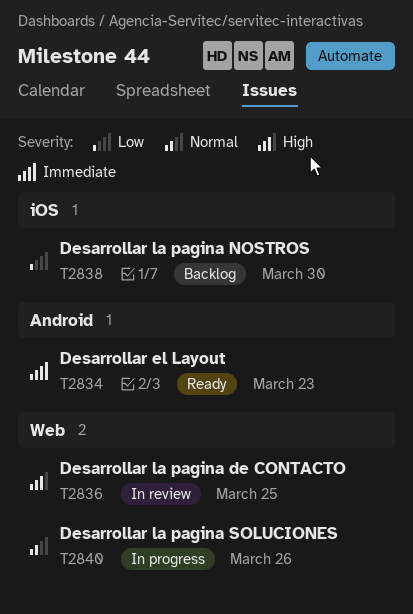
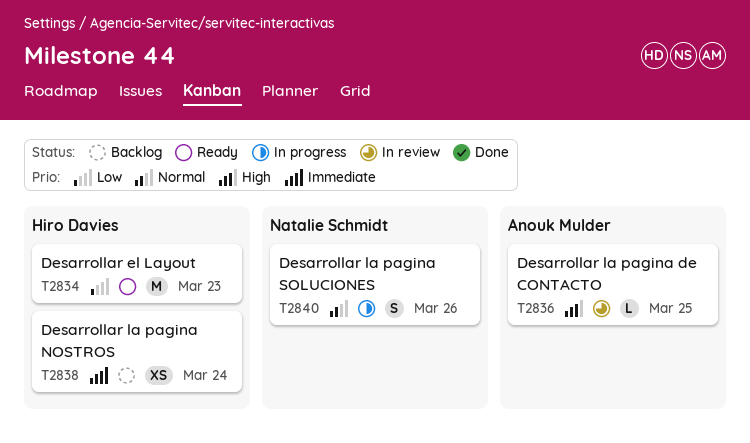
T2834, priority: Immediate -> Low
T2838, priority: Low -> Immediate
T2838, due: Mar 30 -> Mar 24

